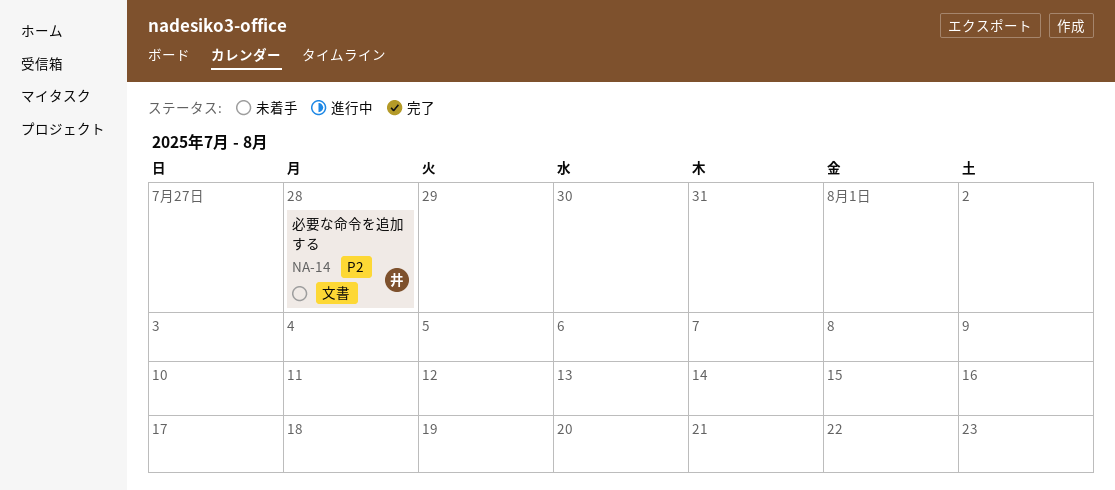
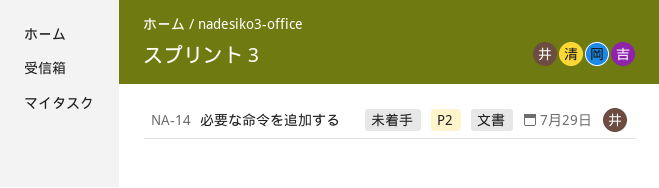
NA-14, due: Jul 28 -> Jul 29

